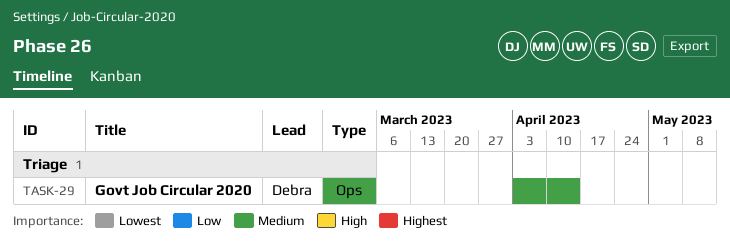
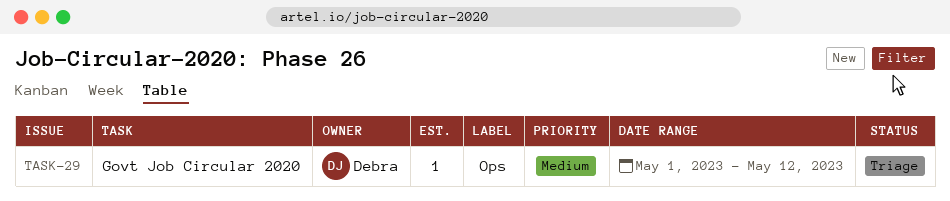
TASK-29, start: Apr 3 -> May 1
TASK-29, due: Apr 14 -> May 12

